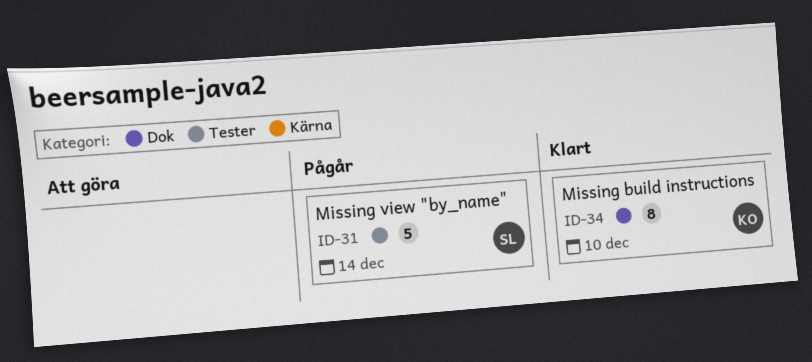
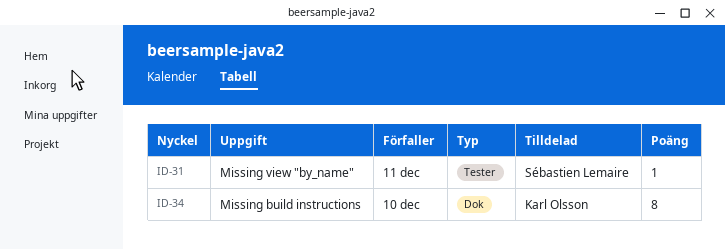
ID-31, estimate: 5 -> 1
ID-31, due: Dec 14 -> Dec 11

